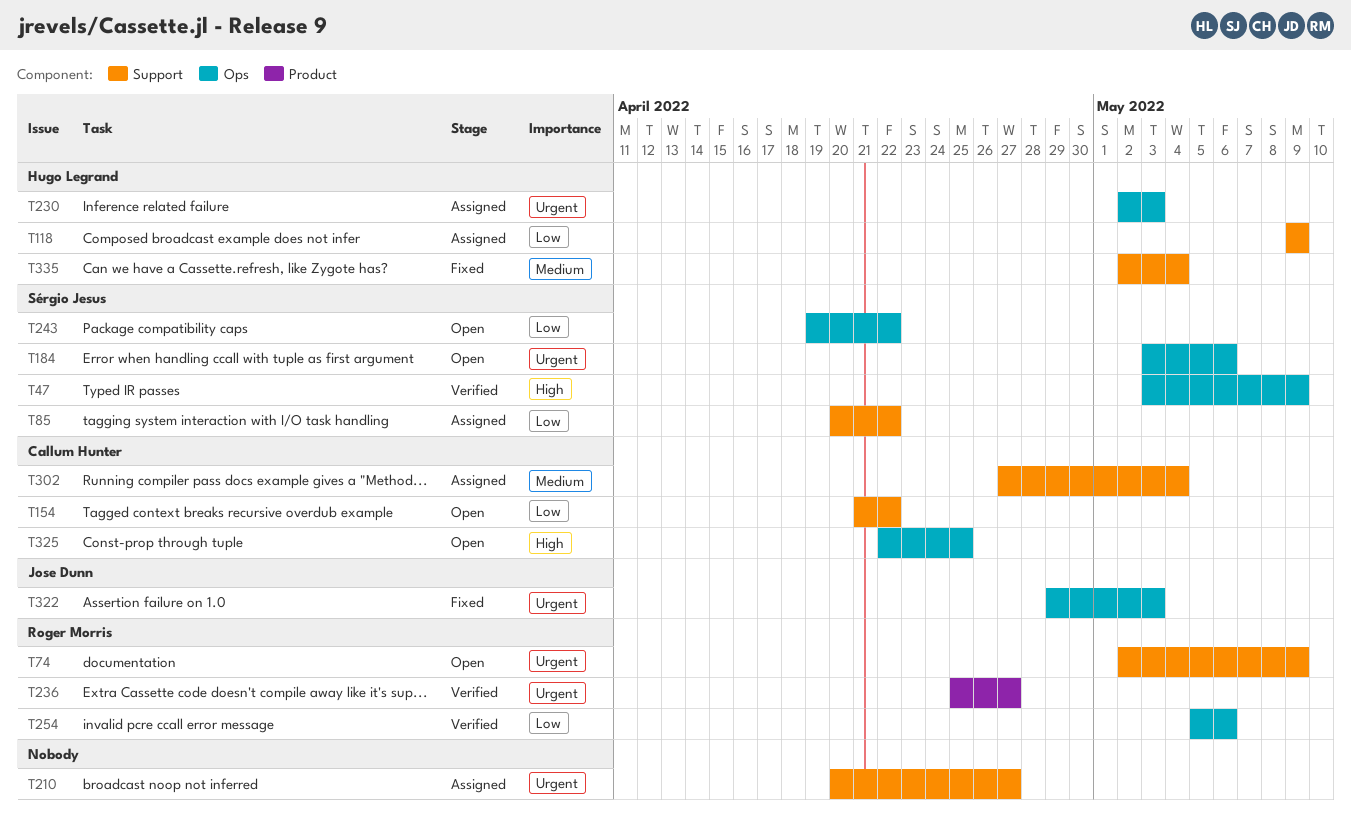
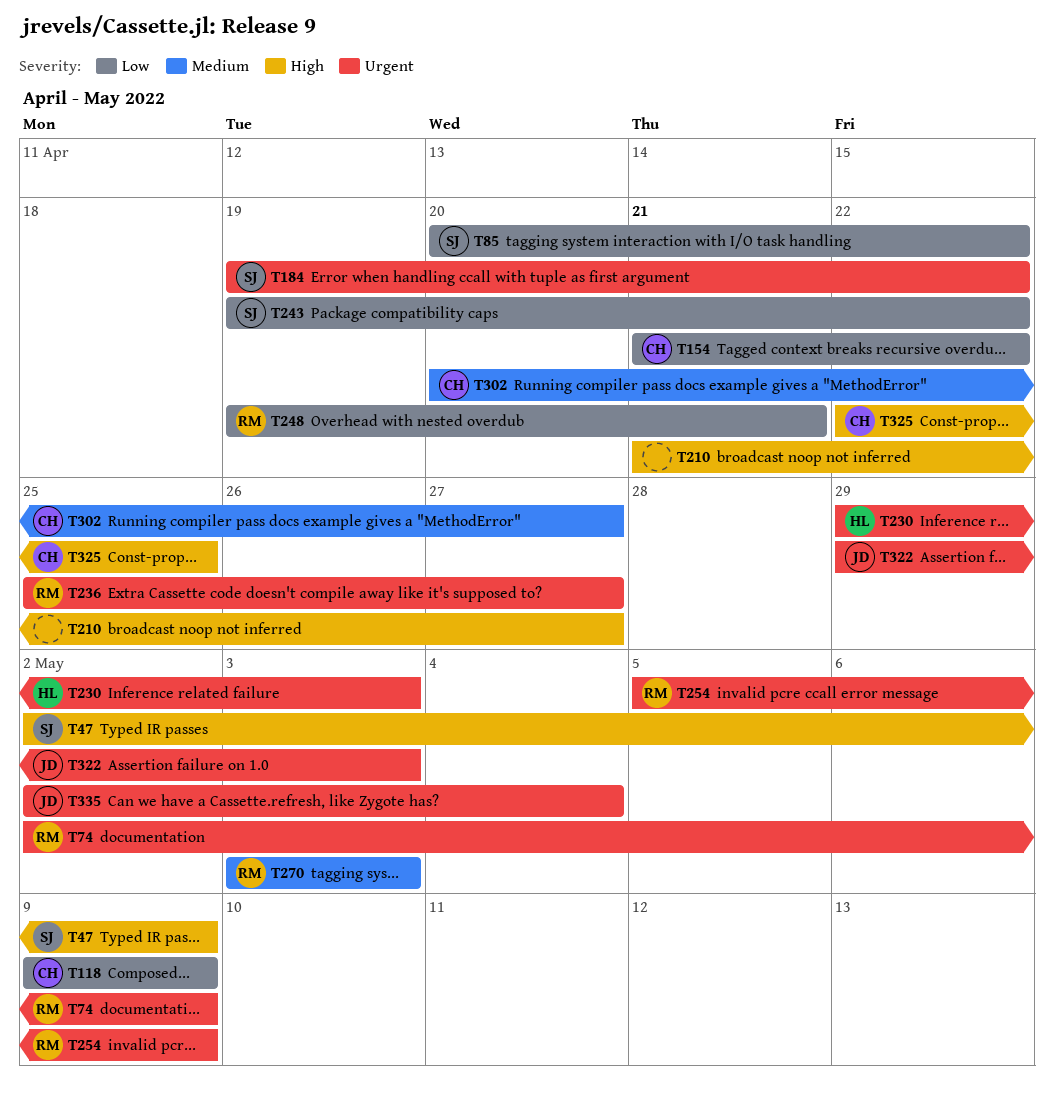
T47, start: May 3 -> May 2
T118, owner: Hugo Legrand -> Callum Hunter
T184, start: May 3 -> Apr 19
T184, due: May 6 -> Apr 22
T210, priority: Urgent -> High
T210, start: Apr 20 -> Apr 21
T230, start: May 2 -> Apr 29
T248: none -> present
T254, priority: Low -> Urgent
T254, due: May 6 -> May 9
T270: none -> present
T302, start: Apr 27 -> Apr 20
T302, due: May 4 -> Apr 27
T335, owner: Hugo Legrand -> Jose Dunn
T335, priority: Medium -> Urgent

